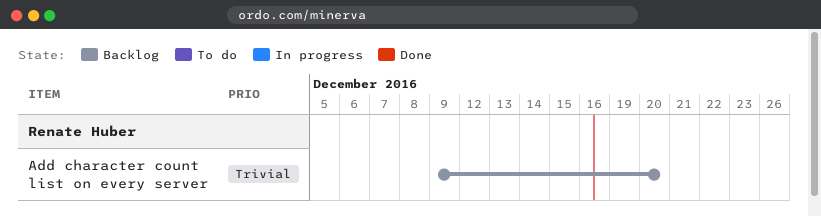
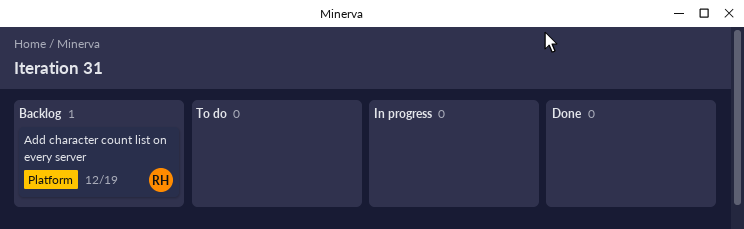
Add character count list on every server, due: Dec 20 -> Dec 19

